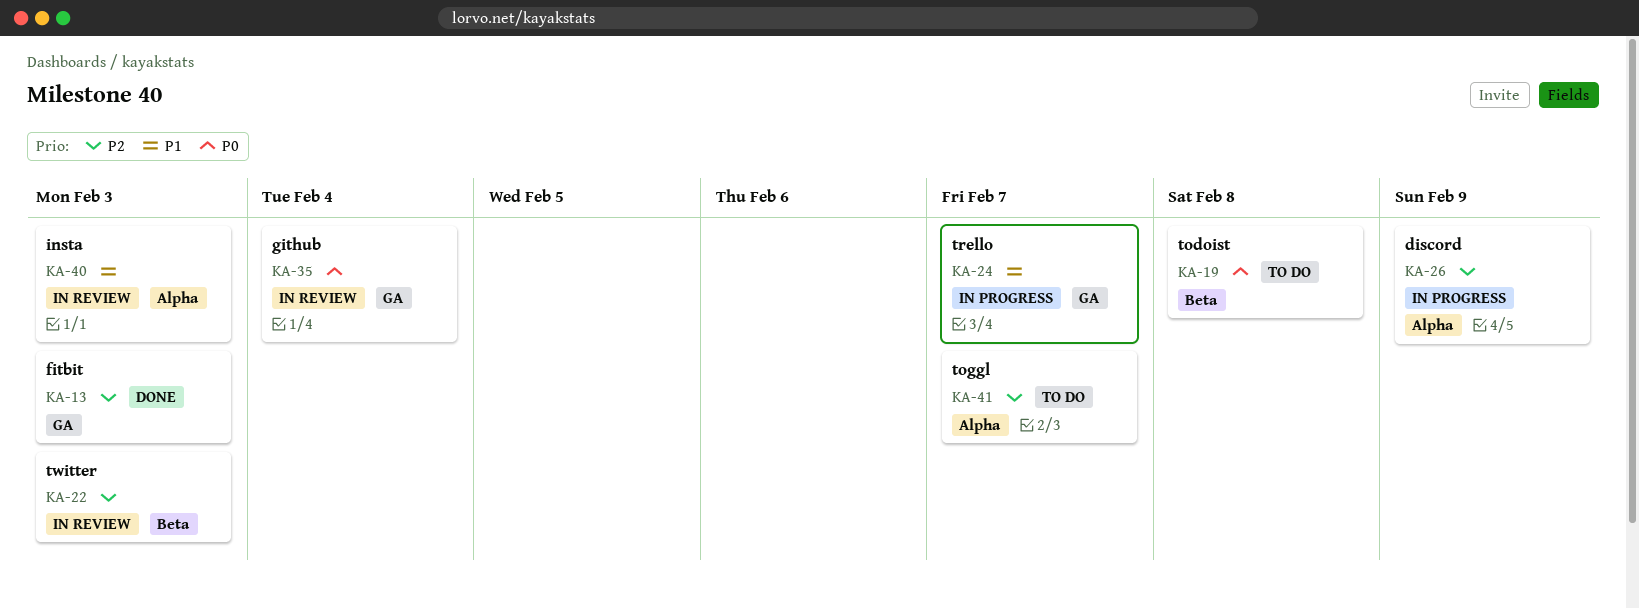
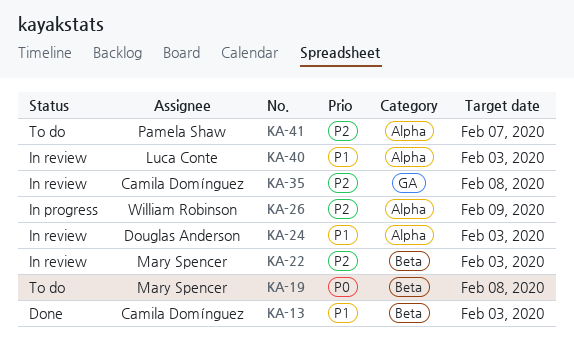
KA-13, priority: P2 -> P1
KA-13, label: GA -> Beta
KA-24, status: In progress -> In review
KA-24, label: GA -> Alpha
KA-24, due: Feb 7 -> Feb 3
KA-35, priority: P0 -> P2
KA-35, due: Feb 4 -> Feb 8

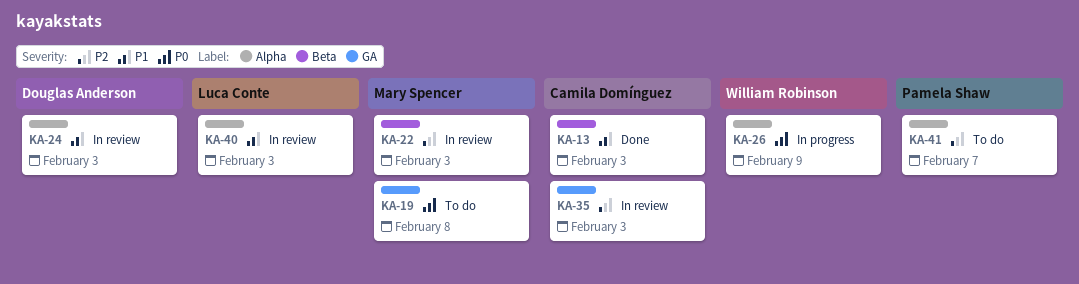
KA-19, label: Beta -> GA
KA-26, priority: P2 -> P0
KA-35, due: Feb 8 -> Feb 3

